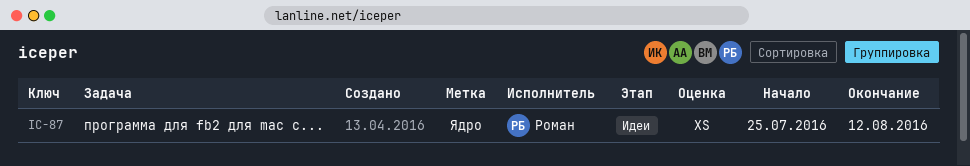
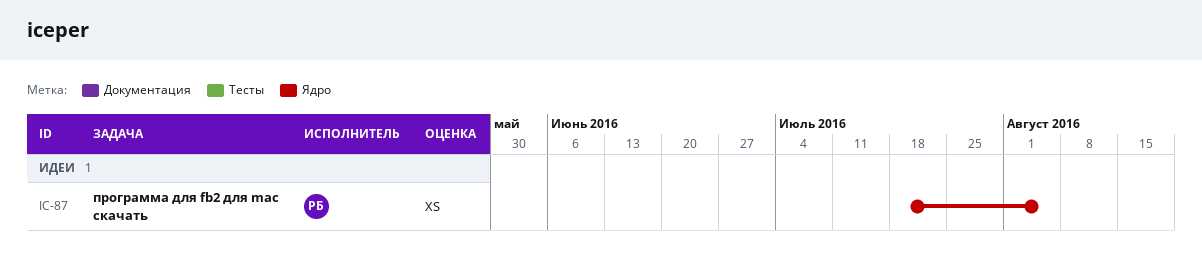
IC-87, start: Jul 25 -> Jul 18
IC-87, due: Aug 12 -> Aug 5

